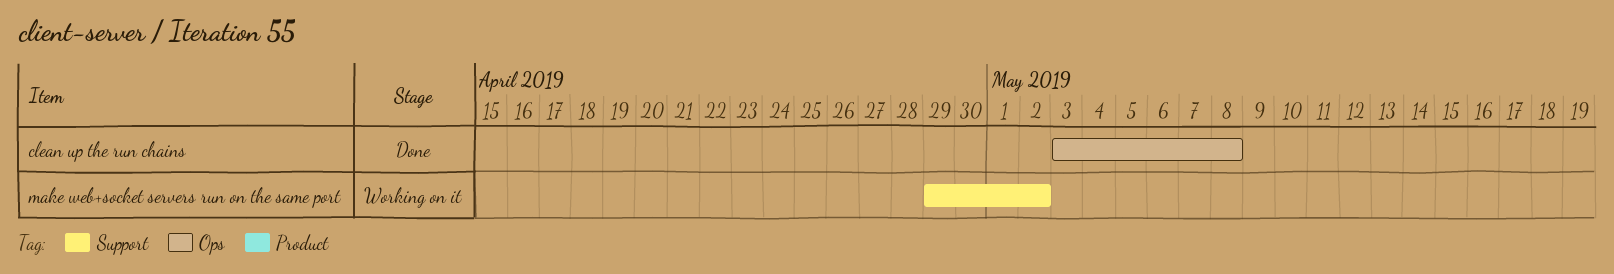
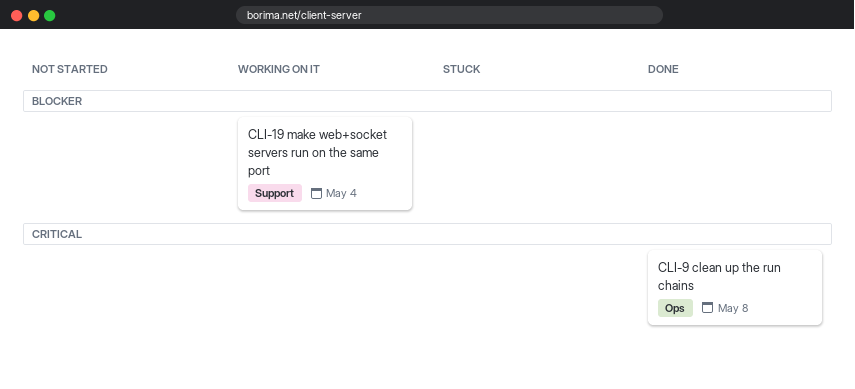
make web+socket servers run on the same port, due: May 2 -> May 4

